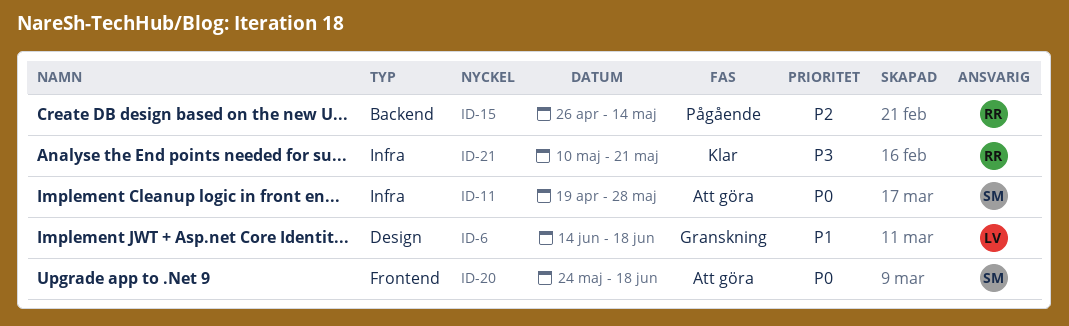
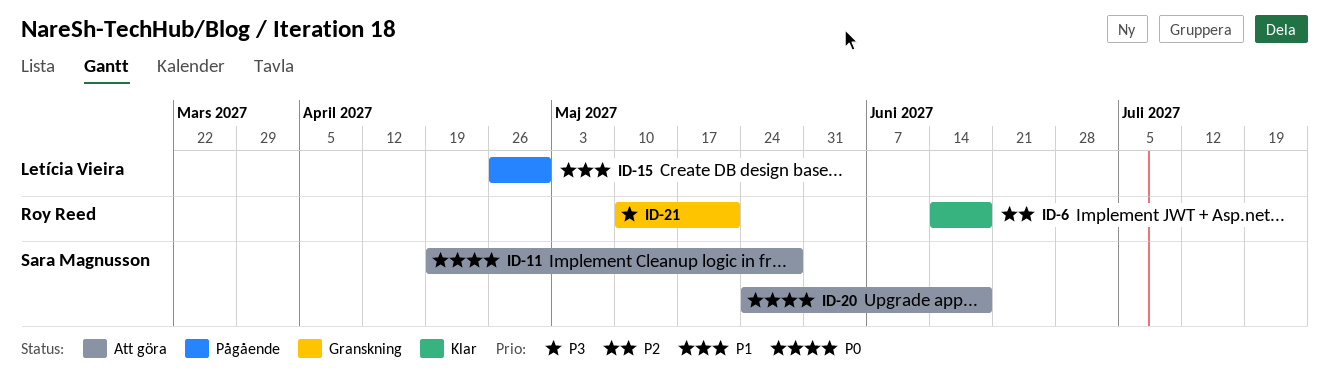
ID-6, status: Granskning -> Klar
ID-6, owner: Letícia Vieira -> Roy Reed
ID-6, priority: P1 -> P2
ID-15, owner: Roy Reed -> Letícia Vieira
ID-15, priority: P2 -> P1
ID-15, due: May 14 -> Apr 30
ID-21, status: Klar -> Granskning

